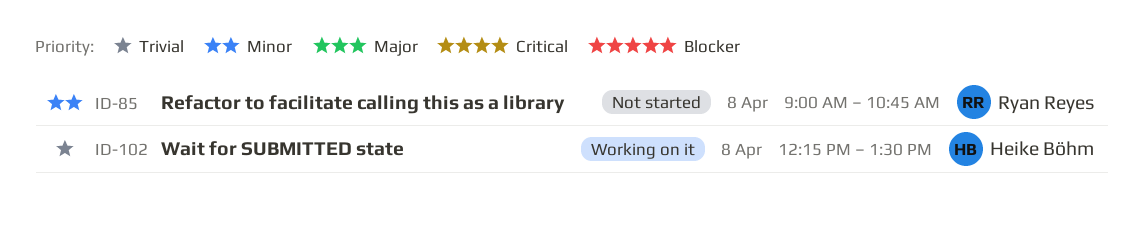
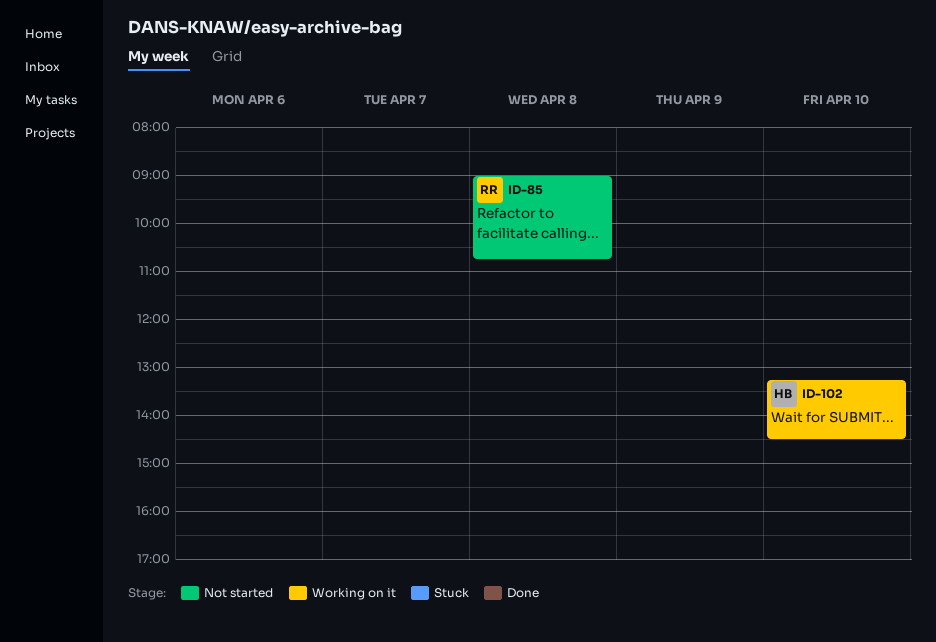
ID-102, day: Apr 8 -> Apr 10
ID-102, begins: 12:15 -> 13:15
ID-102, ends: 13:30 -> 14:30

